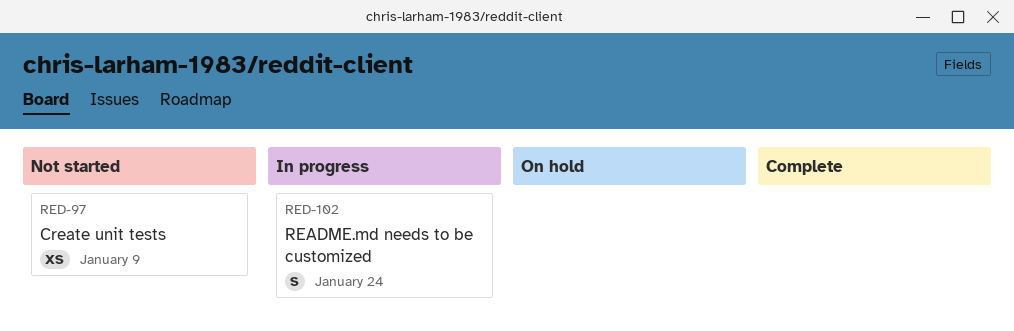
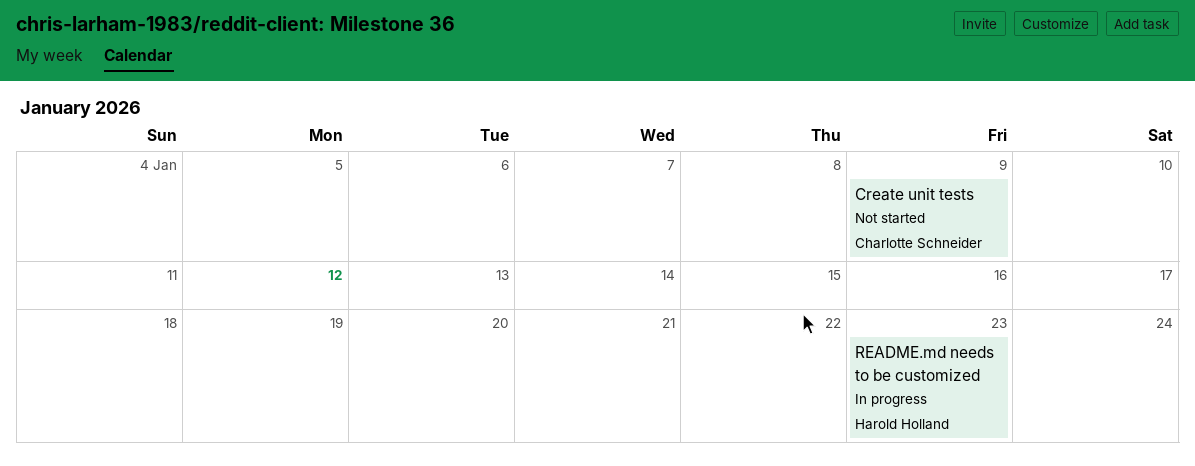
README.md needs to be customized, due: Jan 24 -> Jan 23

